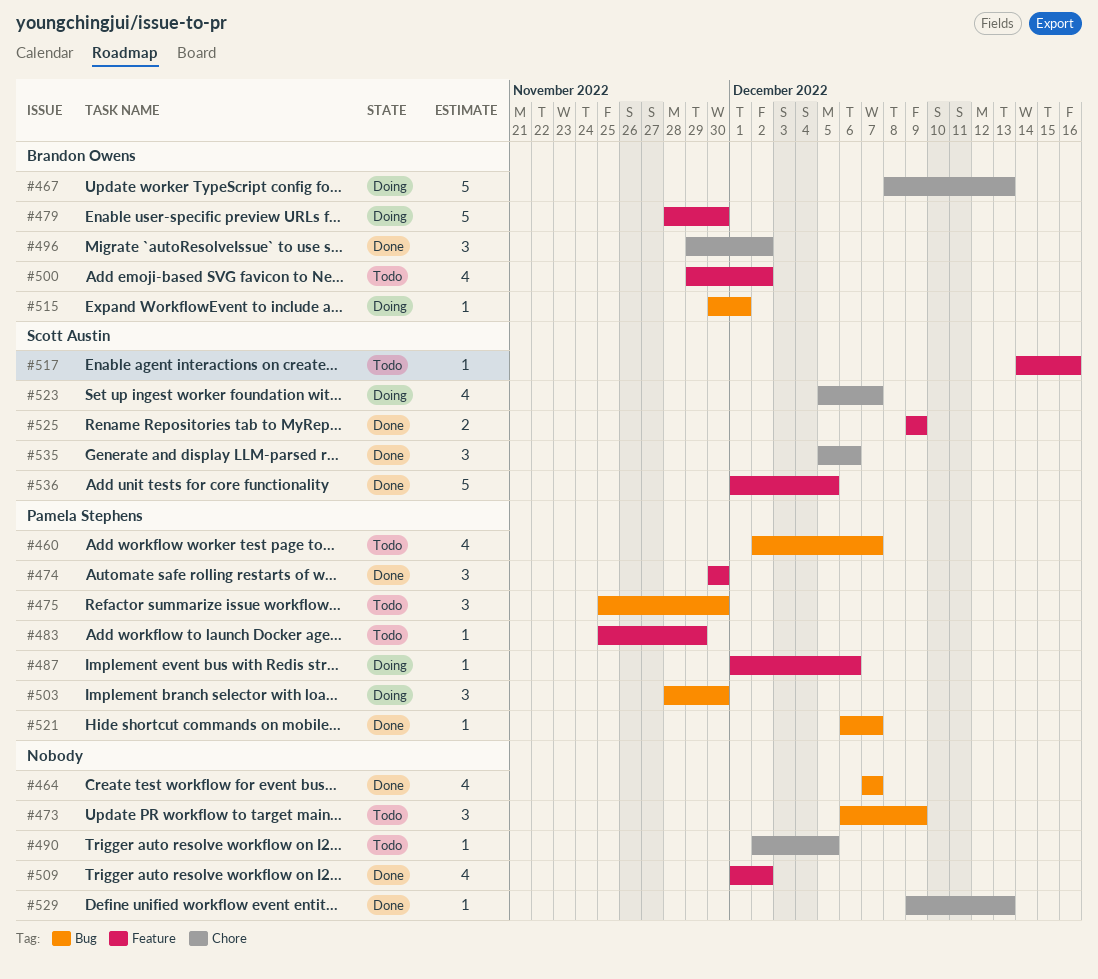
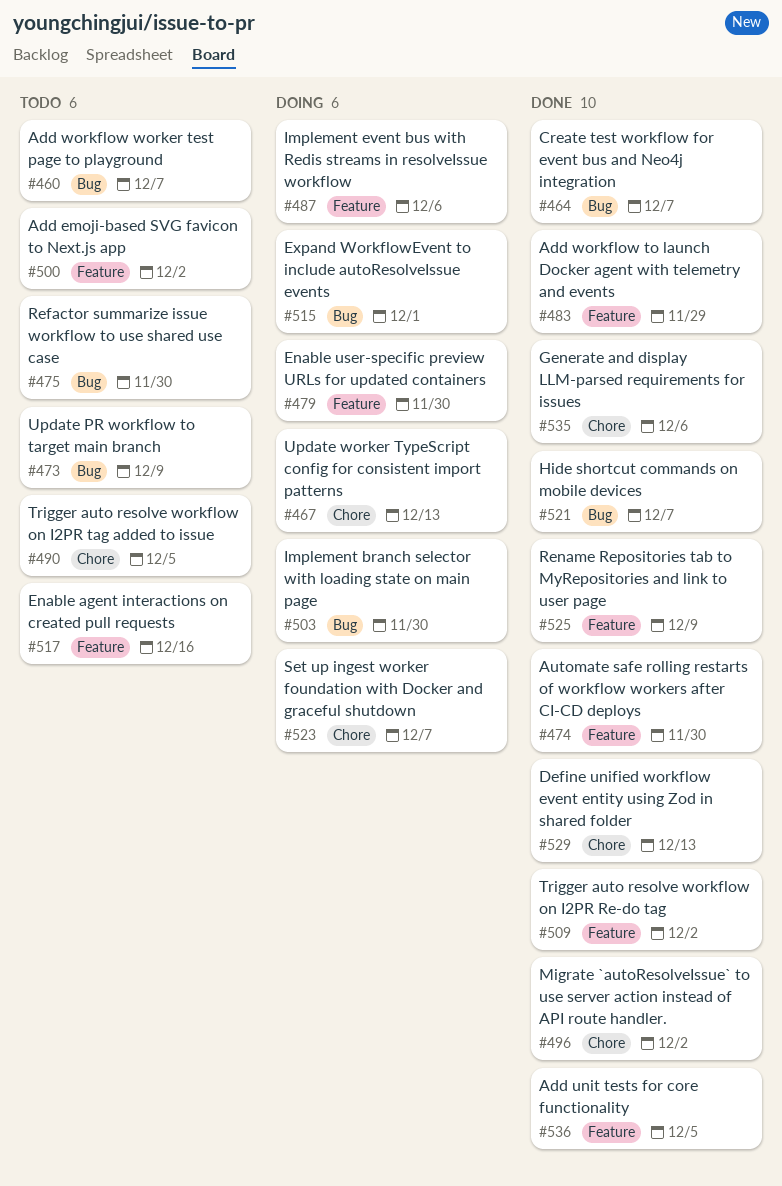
#483, status: Todo -> Done

